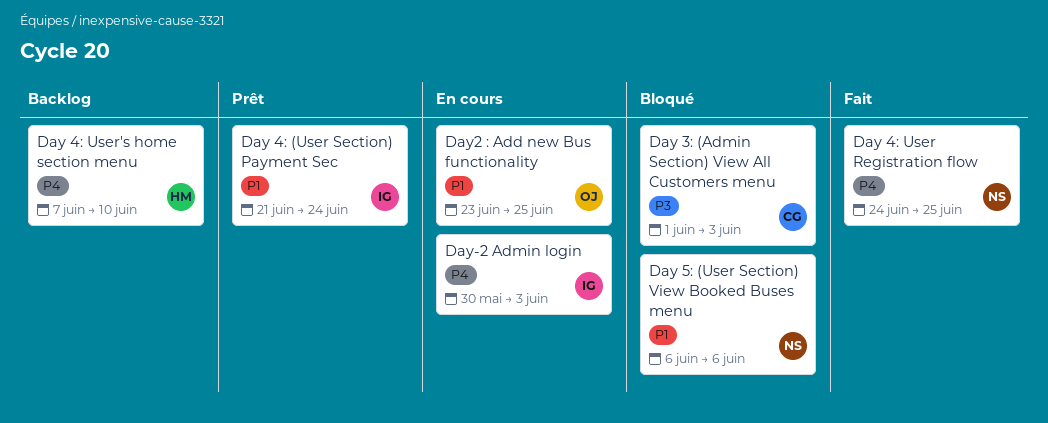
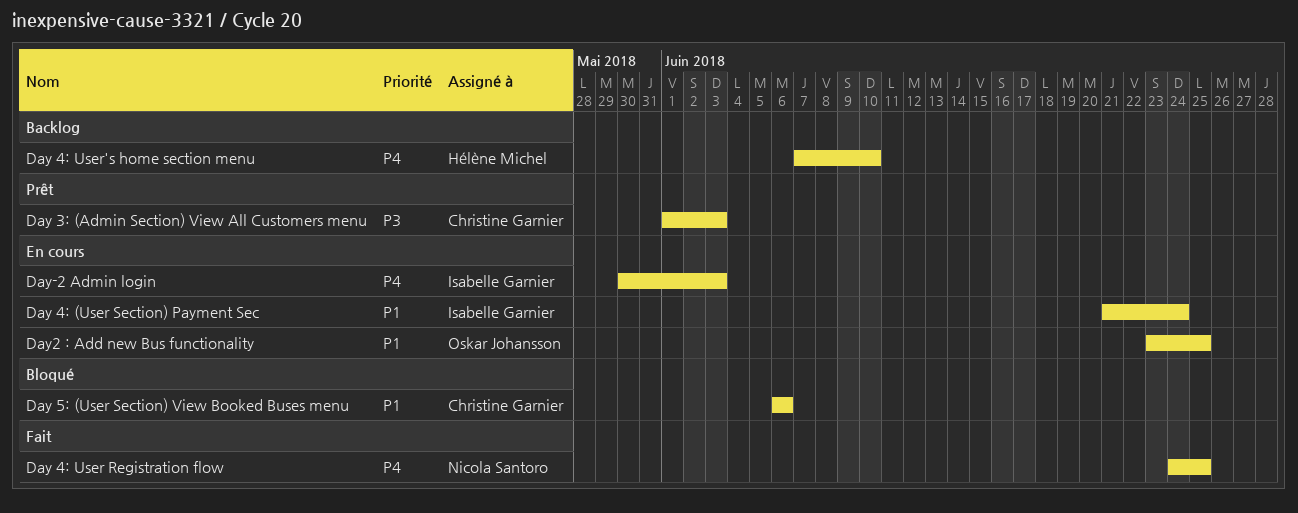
Day 3: (Admin Section) View All Customers menu, status: Bloqué -> Prêt
Day 4: (User Section) Payment Sec, status: Prêt -> En cours
Day 5: (User Section) View Booked Buses menu, owner: Nicola Santoro -> Christine Garnier

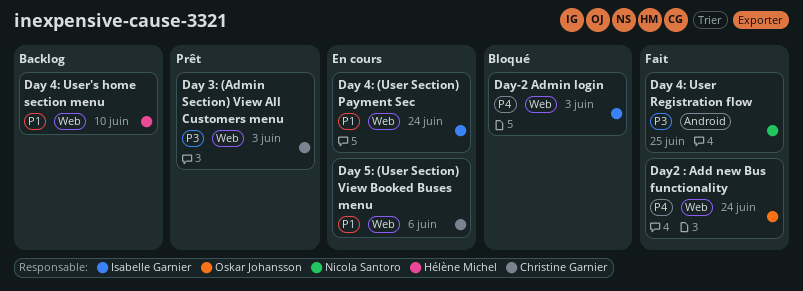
Day 4: User Registration flow, priority: P4 -> P3
Day 4: User's home section menu, priority: P4 -> P1
Day 5: (User Section) View Booked Buses menu, status: Bloqué -> En cours
Day-2 Admin login, status: En cours -> Bloqué
Day2 : Add new Bus functionality, status: En cours -> Fait
Day2 : Add new Bus functionality, priority: P1 -> P4
Day2 : Add new Bus functionality, due: Jun 25 -> Jun 24

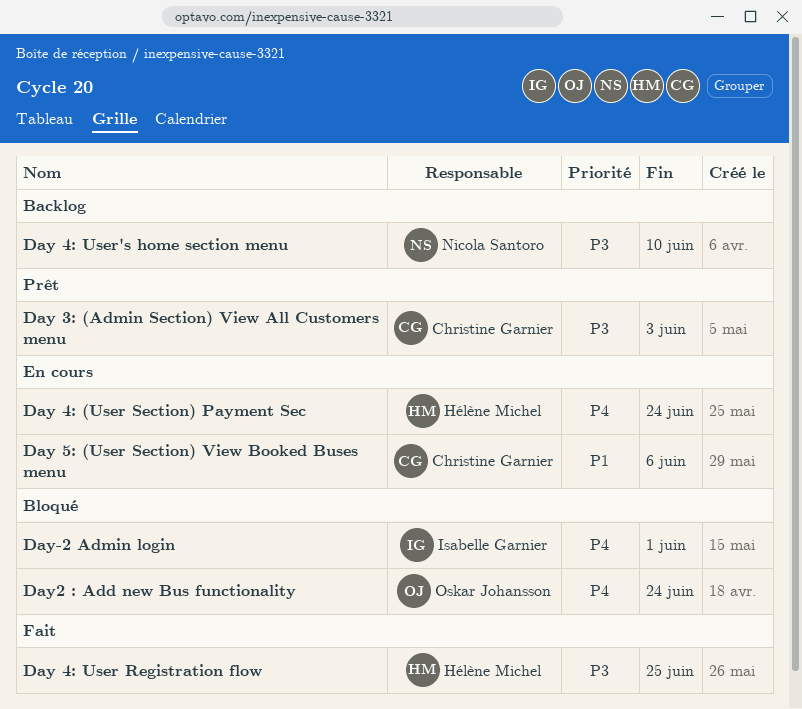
Day 4: (User Section) Payment Sec, owner: Isabelle Garnier -> Hélène Michel
Day 4: (User Section) Payment Sec, priority: P1 -> P4
Day 4: User Registration flow, owner: Nicola Santoro -> Hélène Michel
Day 4: User's home section menu, owner: Hélène Michel -> Nicola Santoro
Day 4: User's home section menu, priority: P1 -> P3
Day-2 Admin login, due: Jun 3 -> Jun 1
Day2 : Add new Bus functionality, status: Fait -> Bloqué

